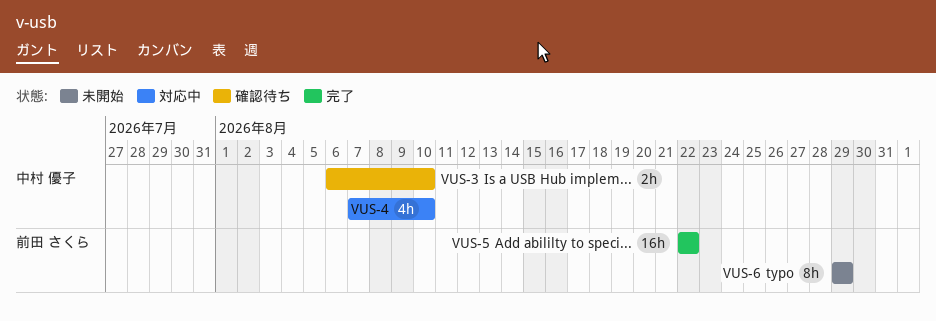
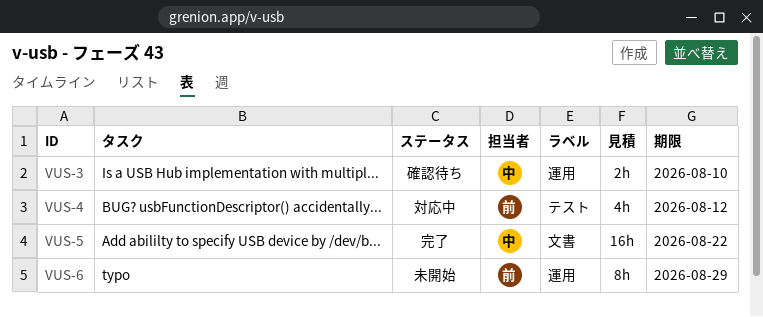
VUS-4, owner: 中村 優子 -> 前田 さくら
VUS-4, due: Aug 10 -> Aug 12
VUS-5, owner: 前田 さくら -> 中村 優子

